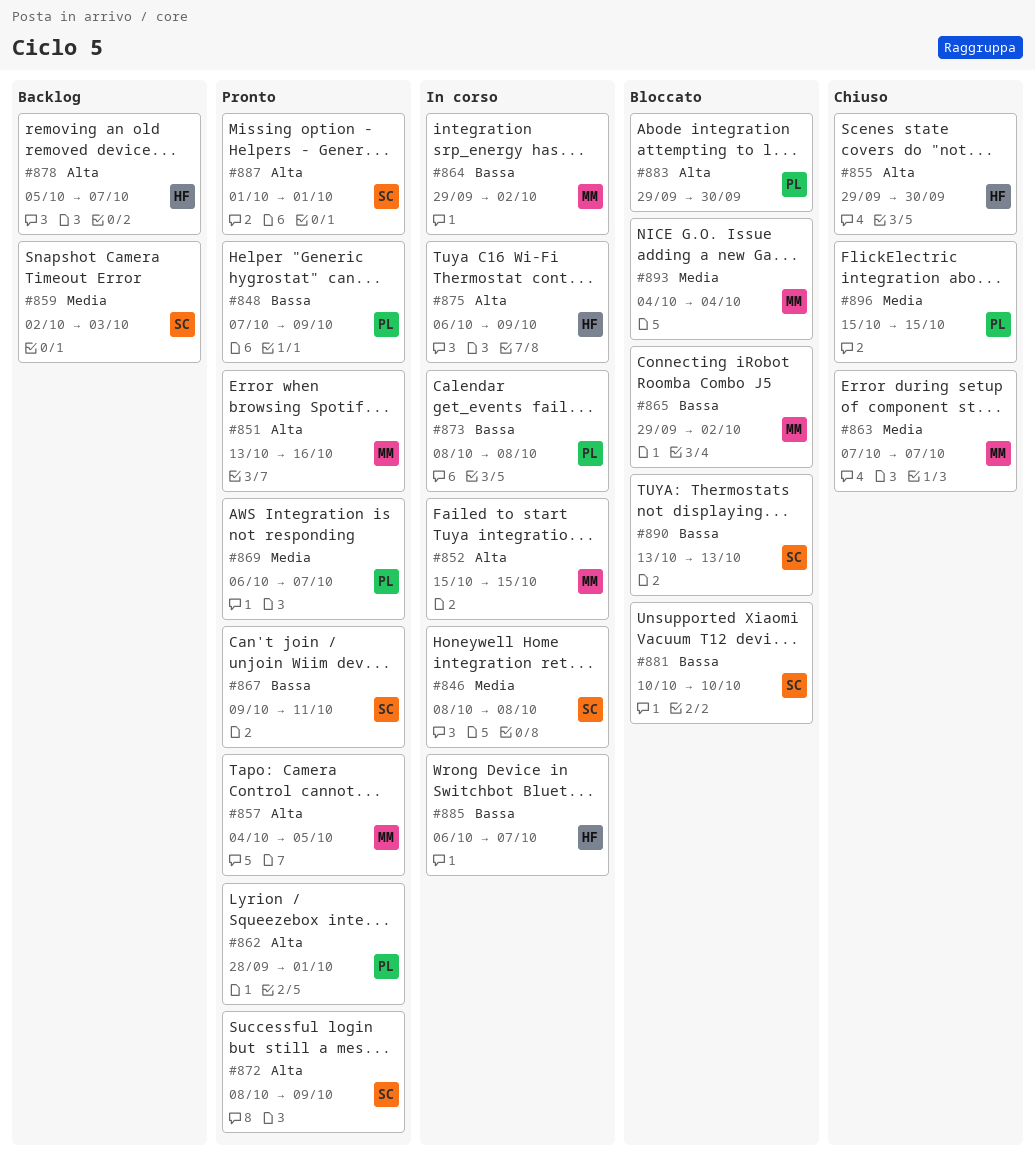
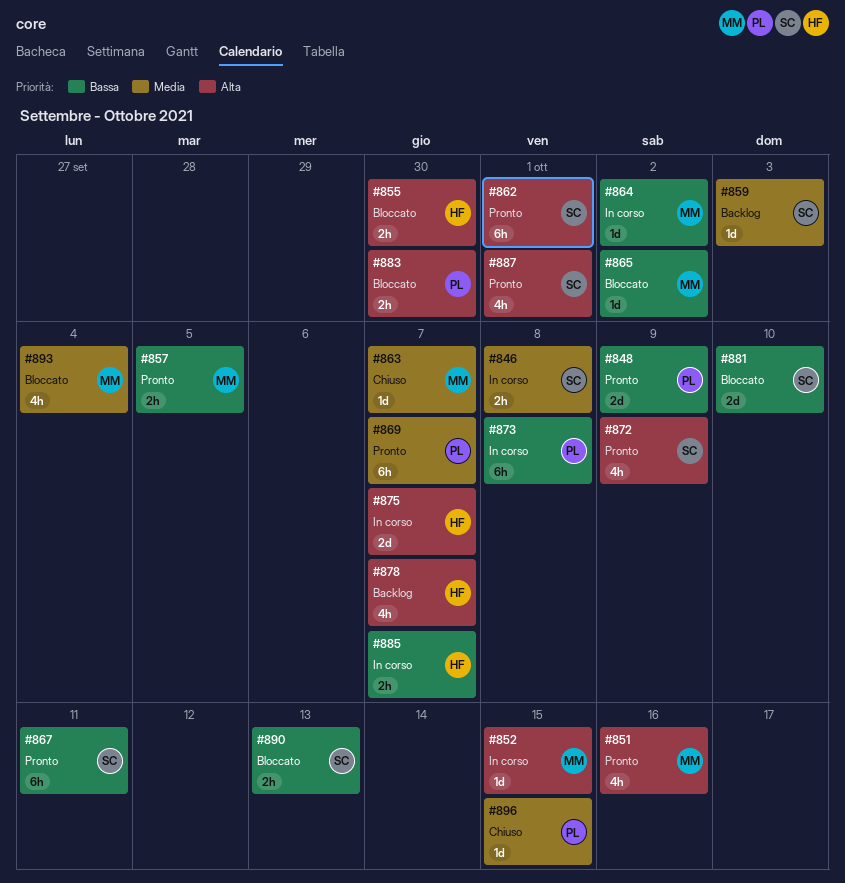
#855, status: Chiuso -> Bloccato
#857, priority: Alta -> Bassa
#862, owner: PL -> SC
#875, due: Oct 9 -> Oct 7

